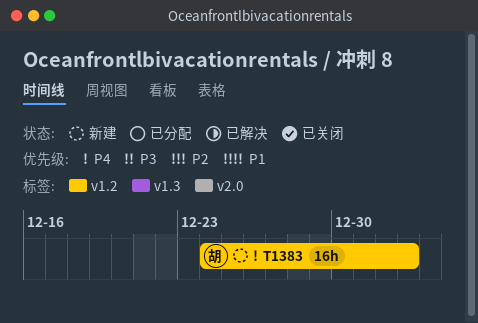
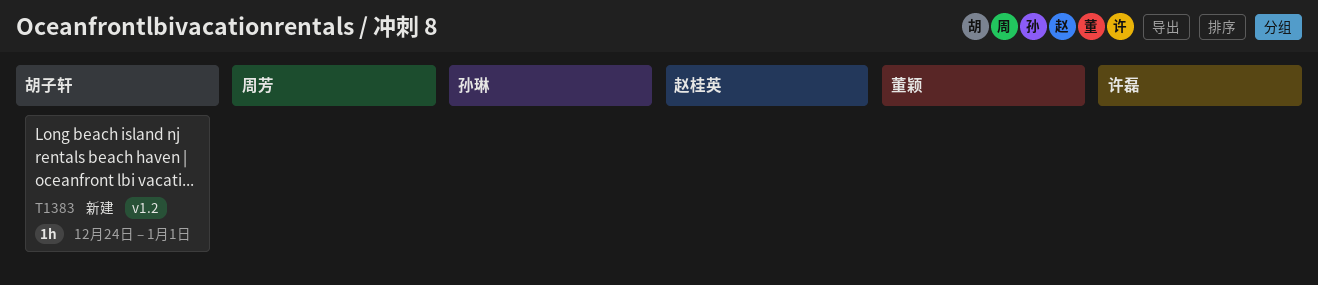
T1383, estimate: 16h -> 1h
T1383, due: Jan 2 -> Jan 1

